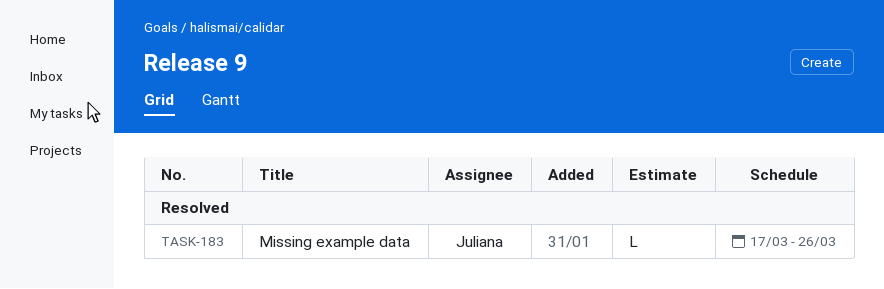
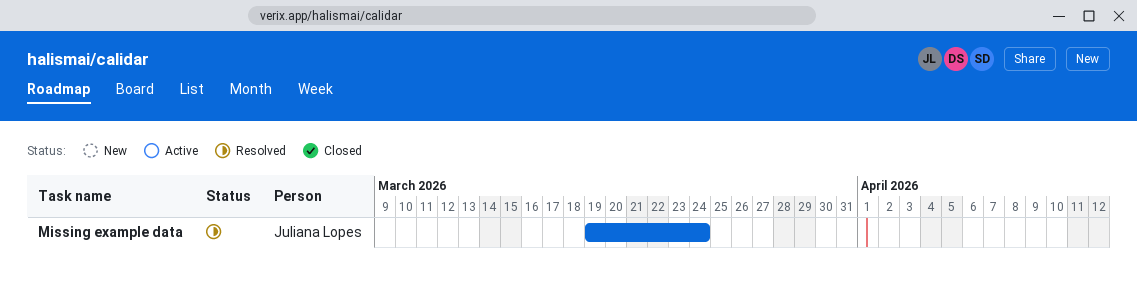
Missing example data, start: Mar 17 -> Mar 19
Missing example data, due: Mar 26 -> Mar 24

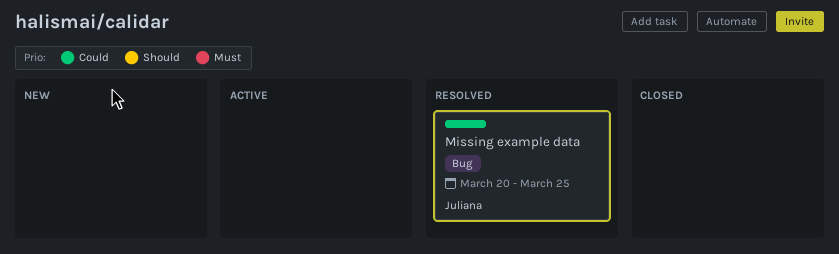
Missing example data, start: Mar 19 -> Mar 20
Missing example data, due: Mar 24 -> Mar 25

